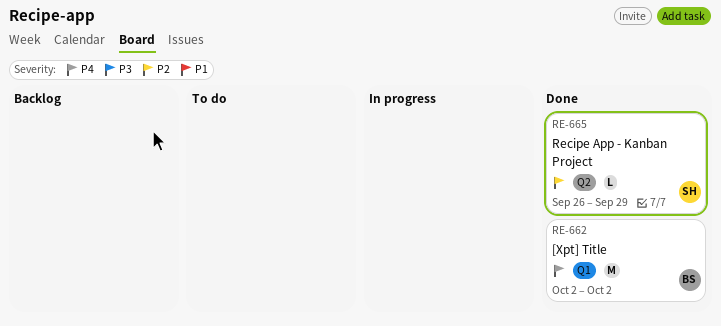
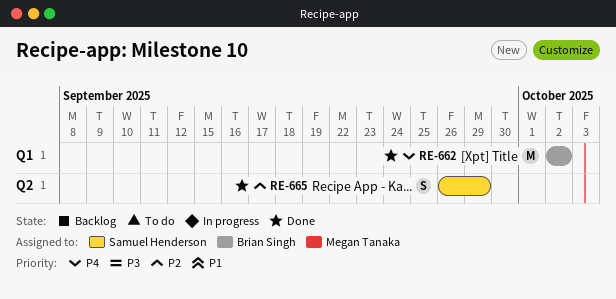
RE-665, estimate: L -> S

